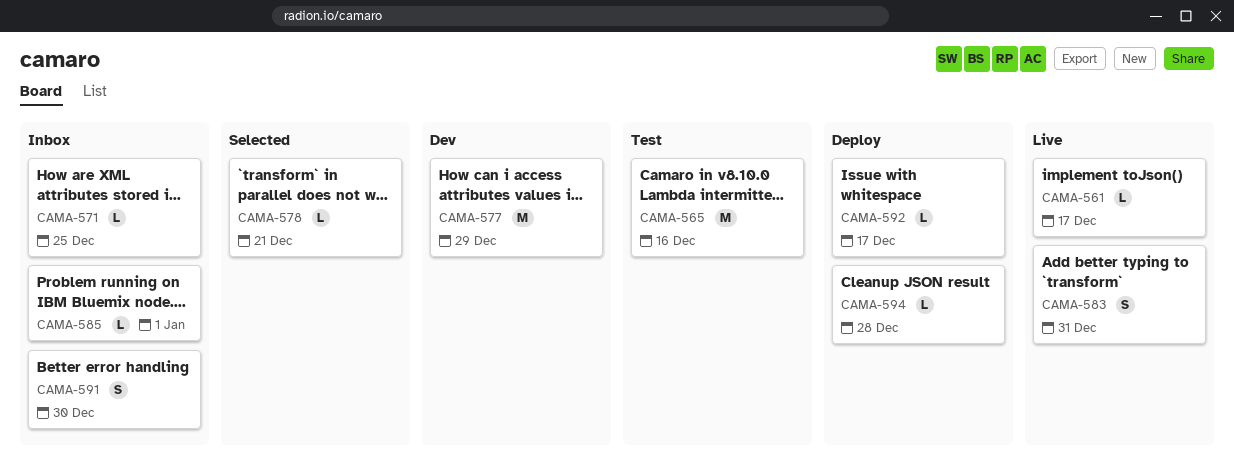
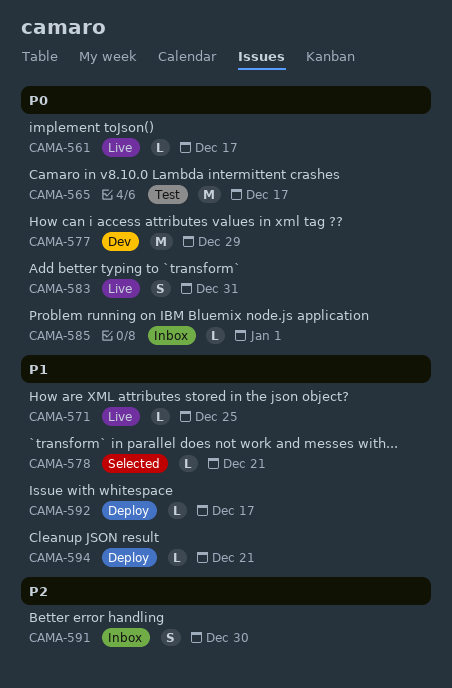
CAMA-565, due: Dec 16 -> Dec 17
CAMA-571, status: Inbox -> Live
CAMA-594, due: Dec 28 -> Dec 21

